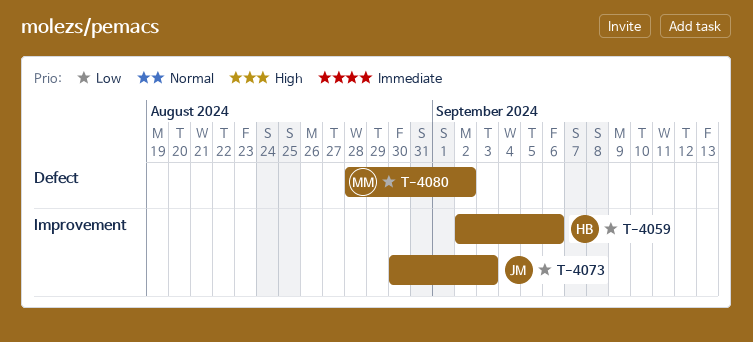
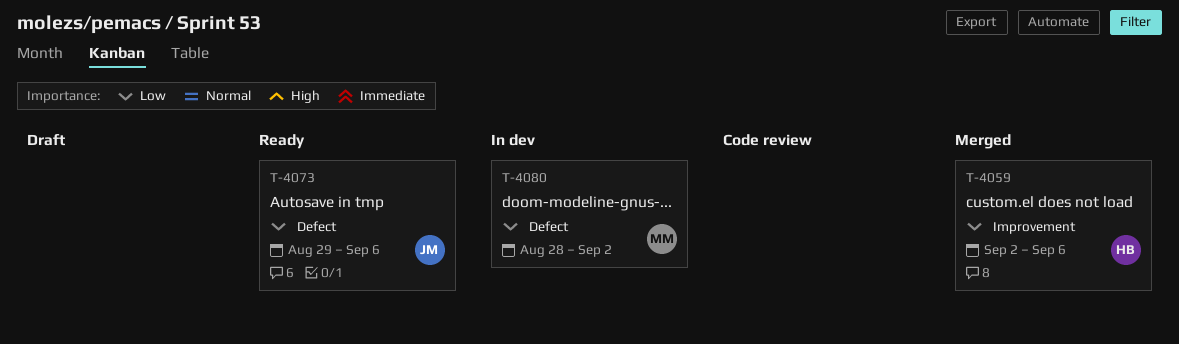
T-4073, label: Improvement -> Defect
T-4073, start: Aug 30 -> Aug 29
T-4073, due: Sep 3 -> Sep 6

